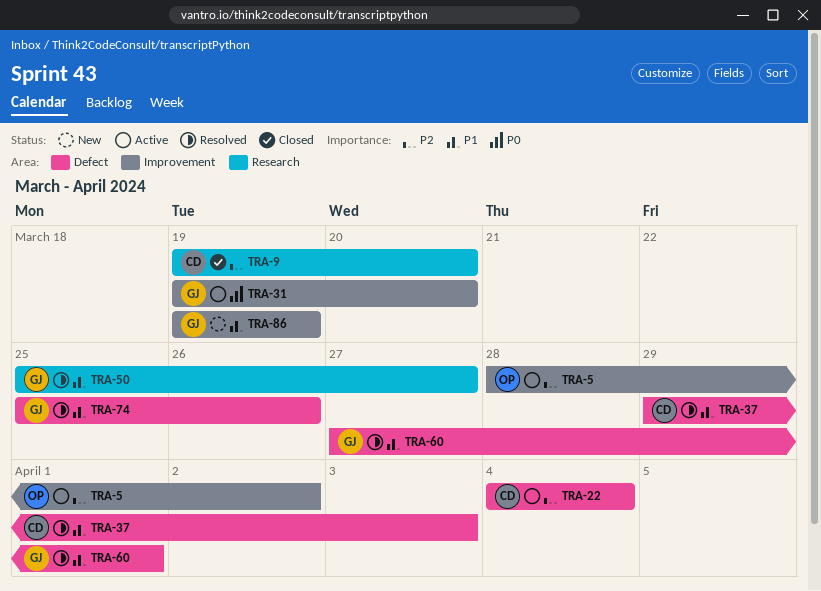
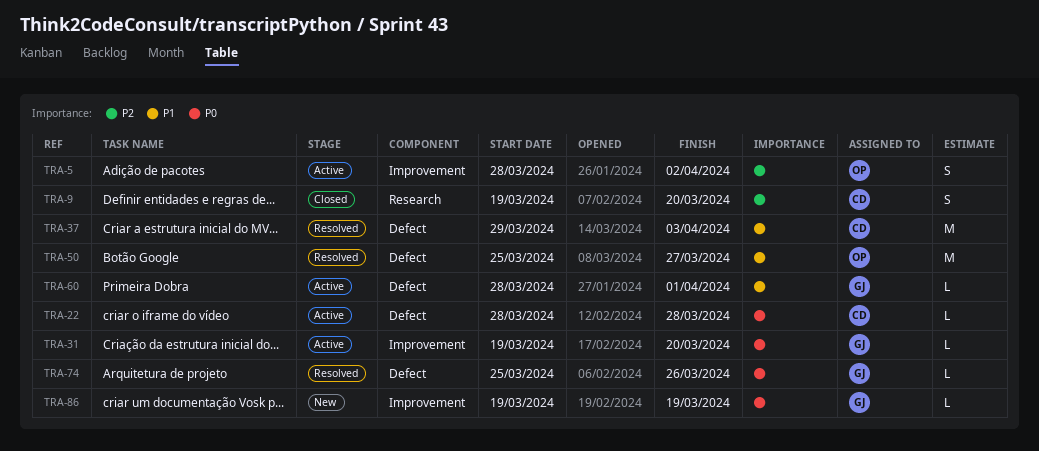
TRA-22, priority: P2 -> P0
TRA-22, start: Apr 4 -> Mar 28
TRA-22, due: Apr 4 -> Mar 28
TRA-50, owner: GJ -> OP
TRA-50, label: Research -> Defect
TRA-60, status: Resolved -> Active
TRA-60, start: Mar 27 -> Mar 28
TRA-74, priority: P1 -> P0
TRA-86, priority: P1 -> P0

